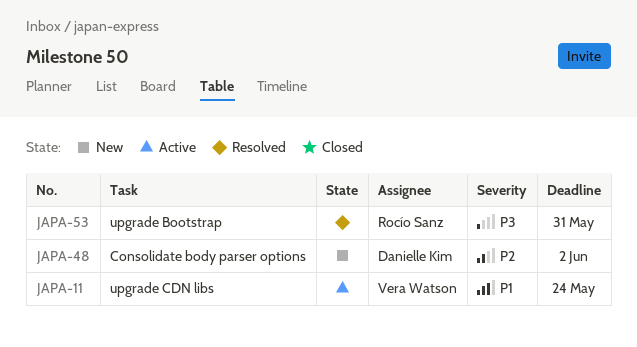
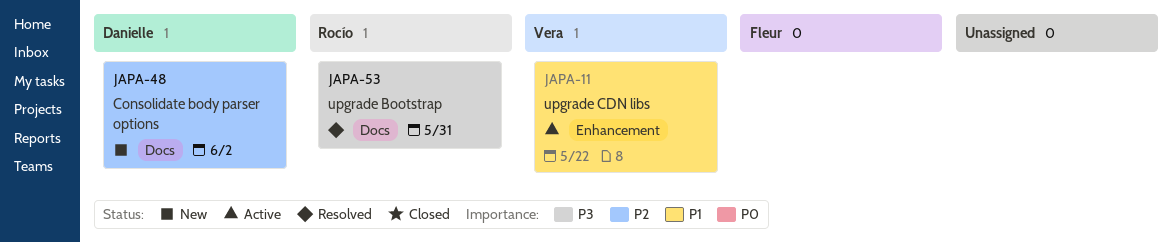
JAPA-11, due: May 24 -> May 22

